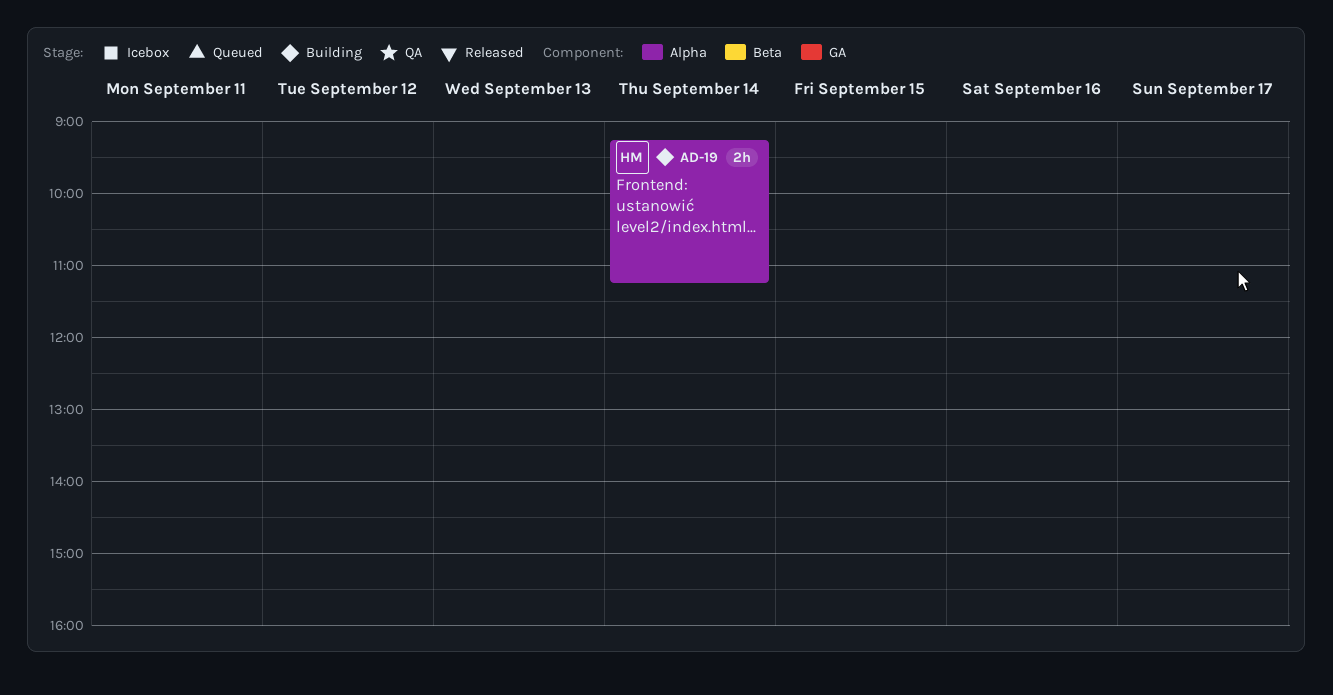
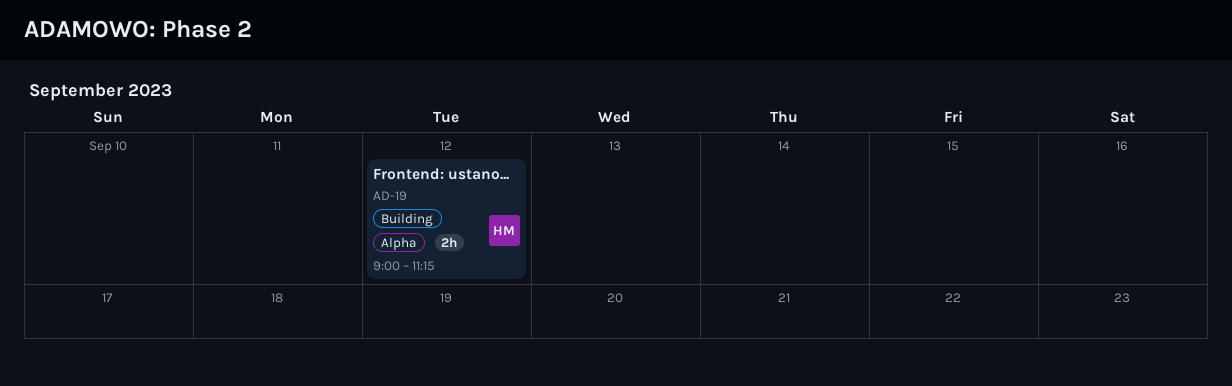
AD-19, day: Sep 14 -> Sep 12
AD-19, begins: 09:15 -> 09:00

